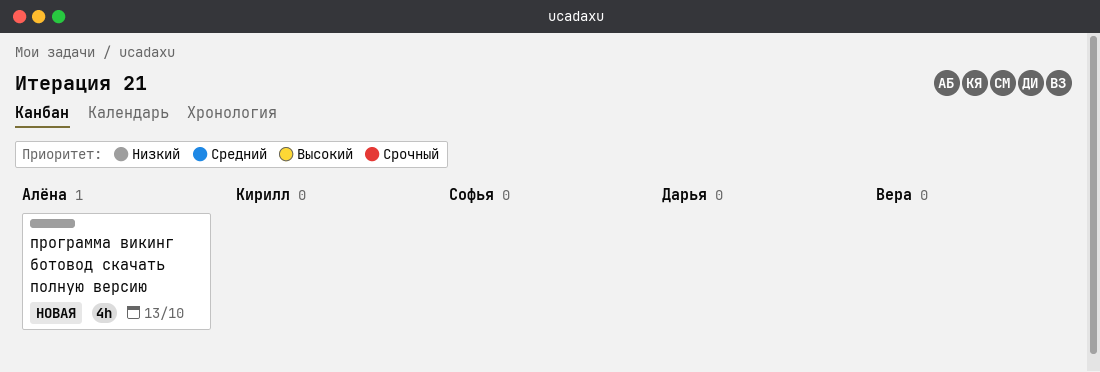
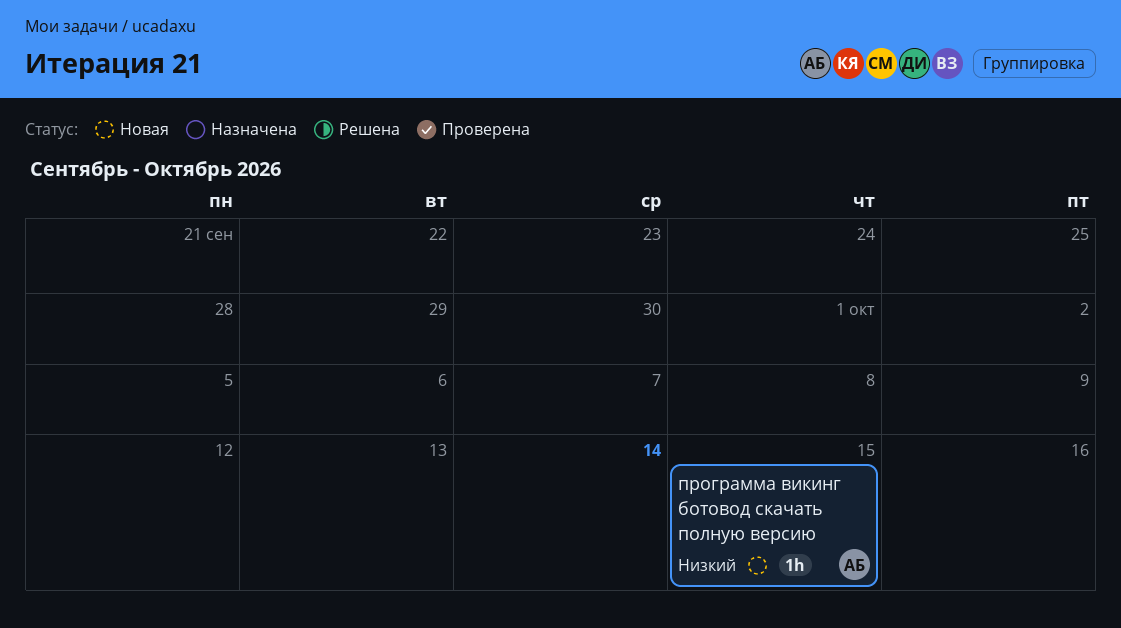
программа викинг ботовод скачать полную версию, estimate: 4h -> 1h
программа викинг ботовод скачать полную версию, due: Oct 13 -> Oct 15

